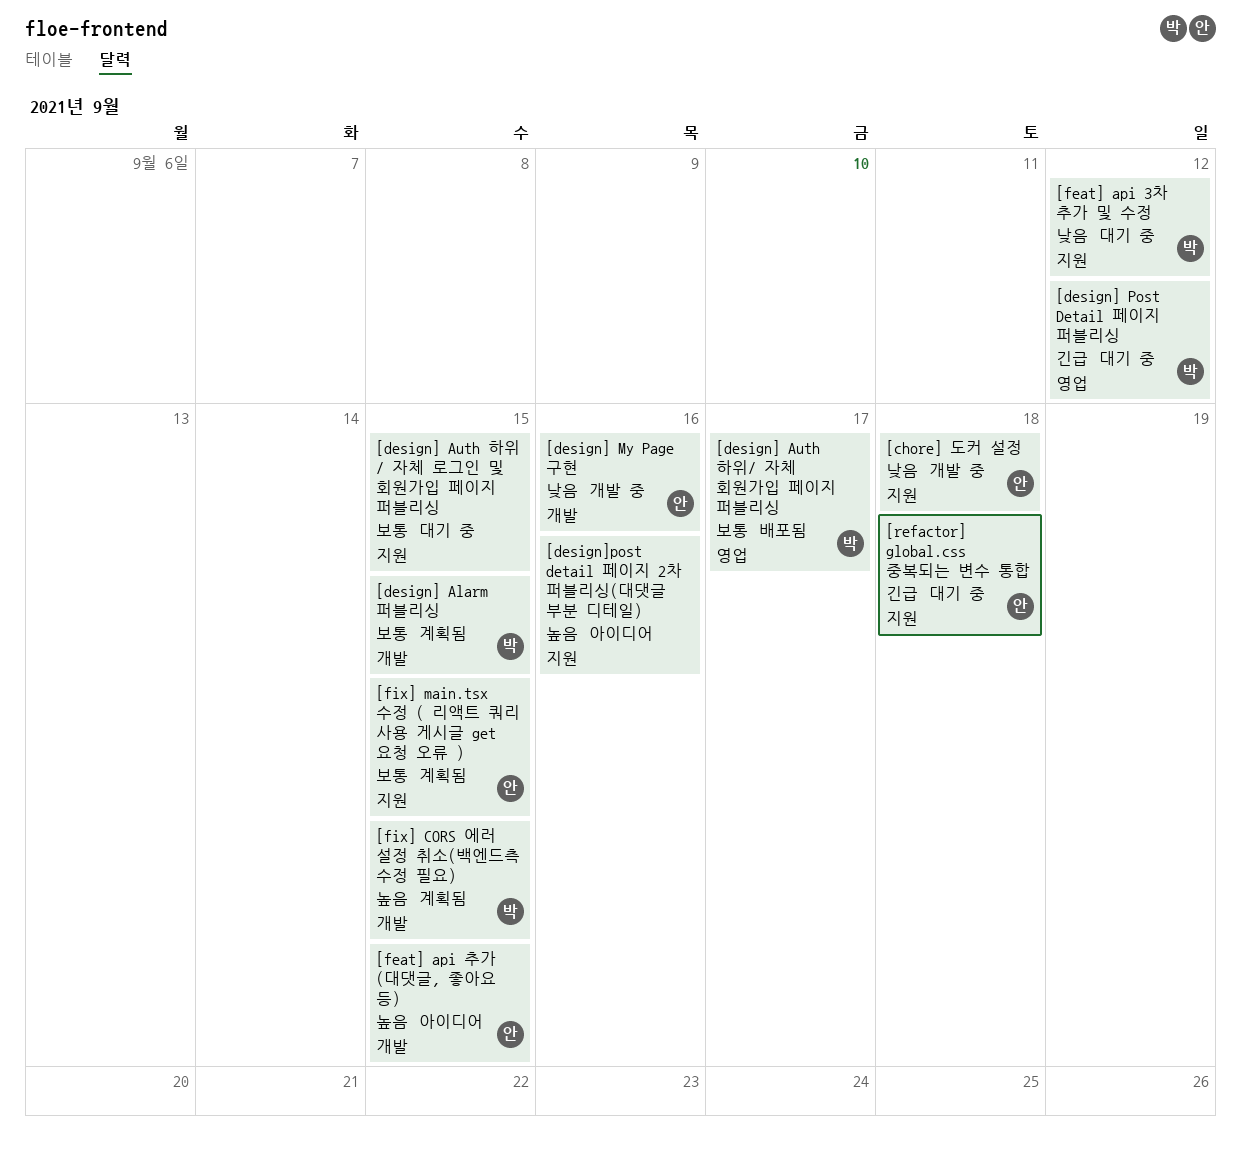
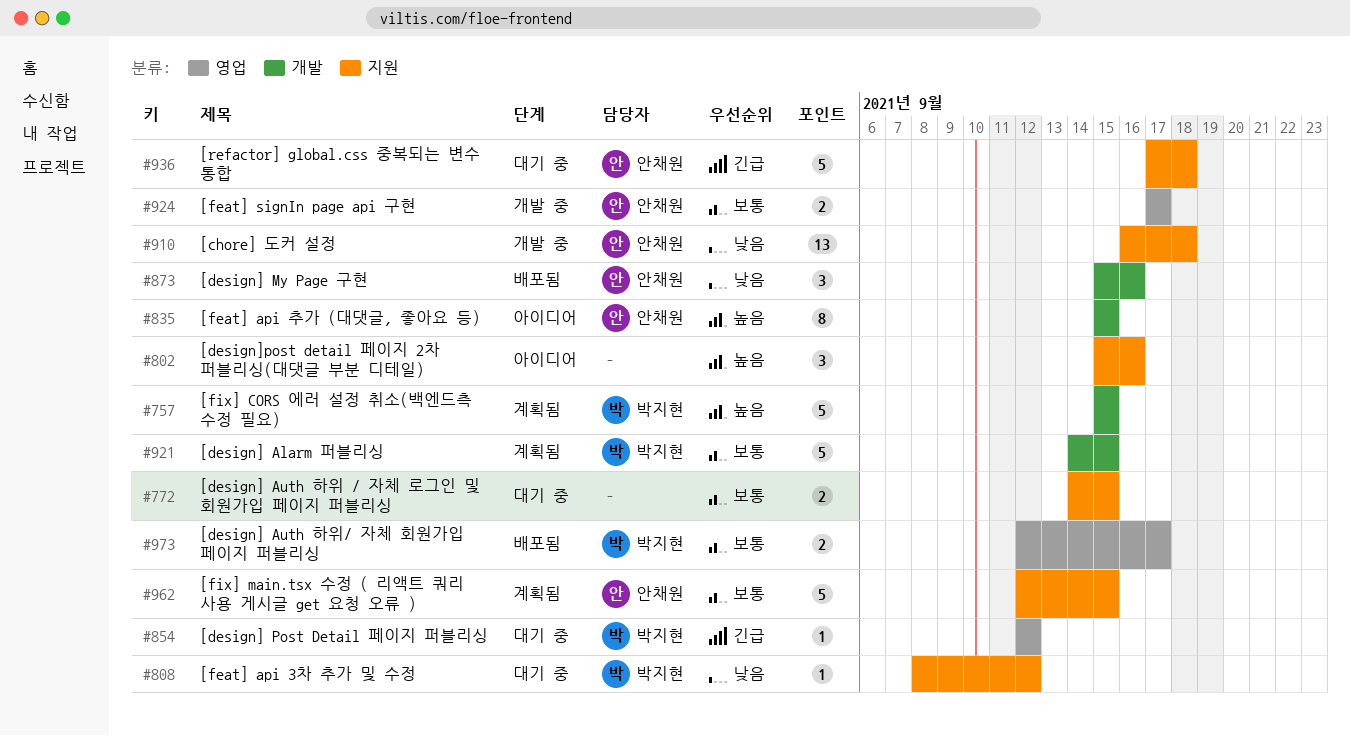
[design] My Page 구현, status: 개발 중 -> 배포됨
[feat] signIn page api 구현: none -> present

